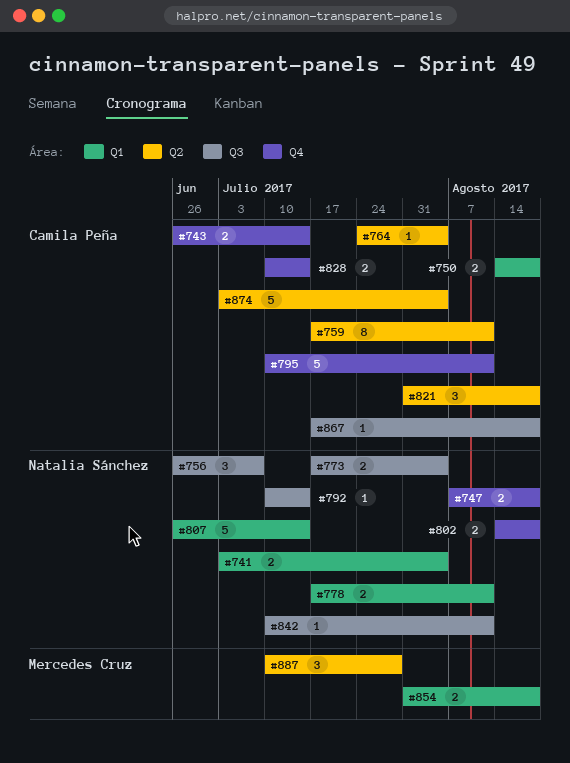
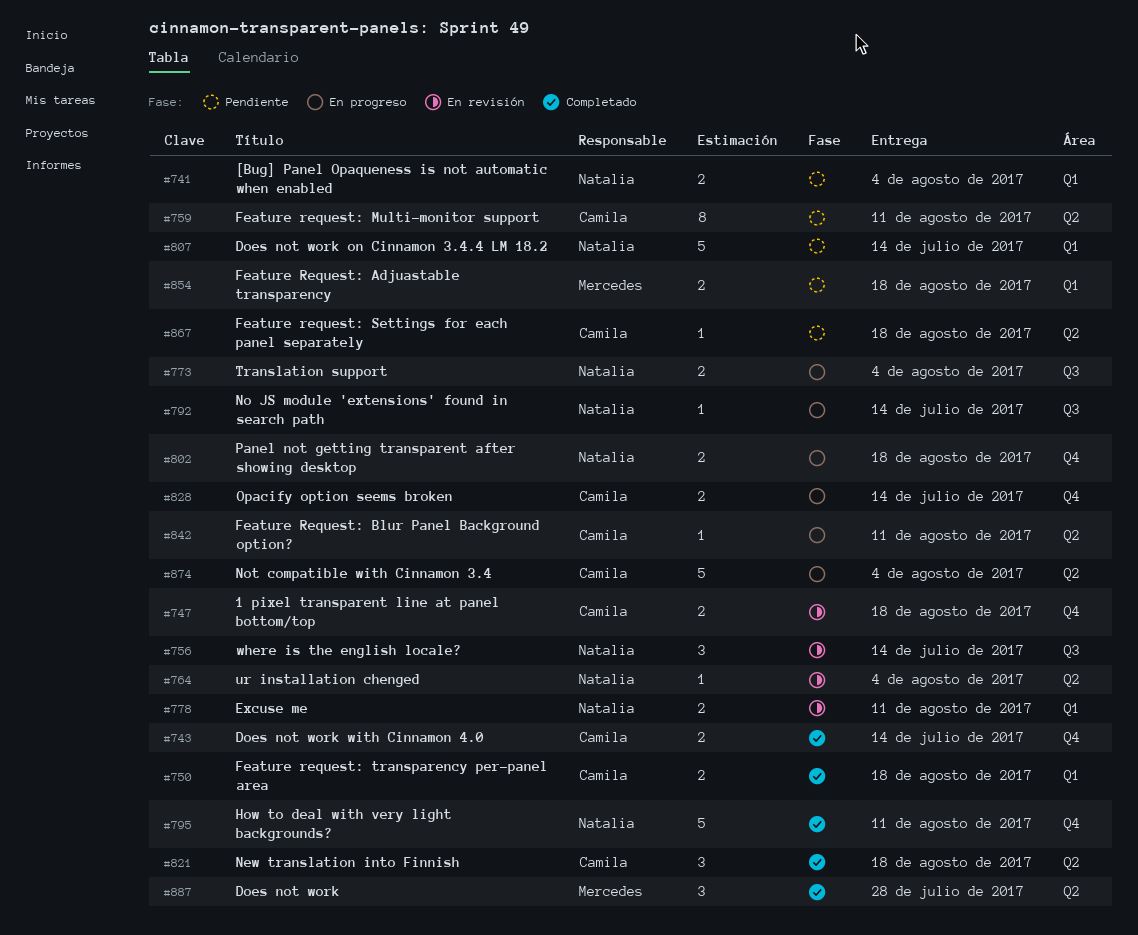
#747, owner: Natalia Sánchez -> Camila Peña
#756, due: Jul 7 -> Jul 14
#764, owner: Camila Peña -> Natalia Sánchez
#795, owner: Camila Peña -> Natalia Sánchez
#842, owner: Natalia Sánchez -> Camila Peña
#842, label: Q3 -> Q2
#867, label: Q3 -> Q2

